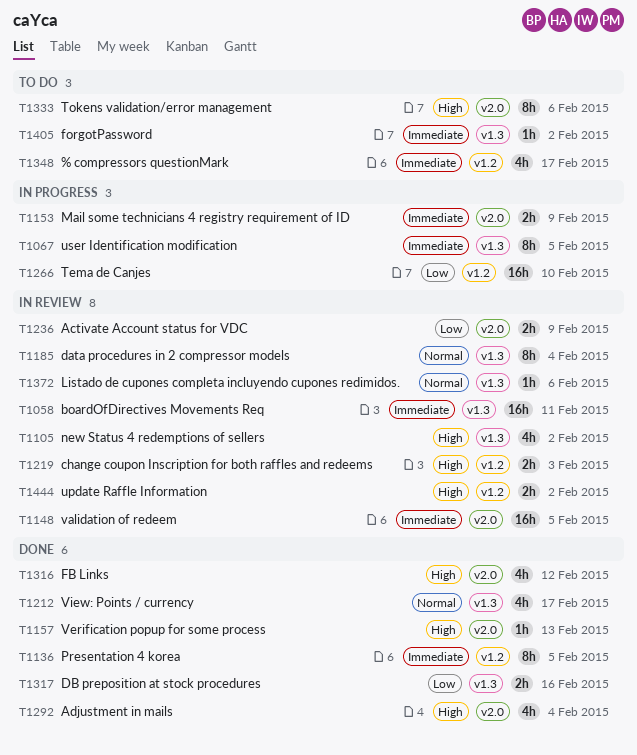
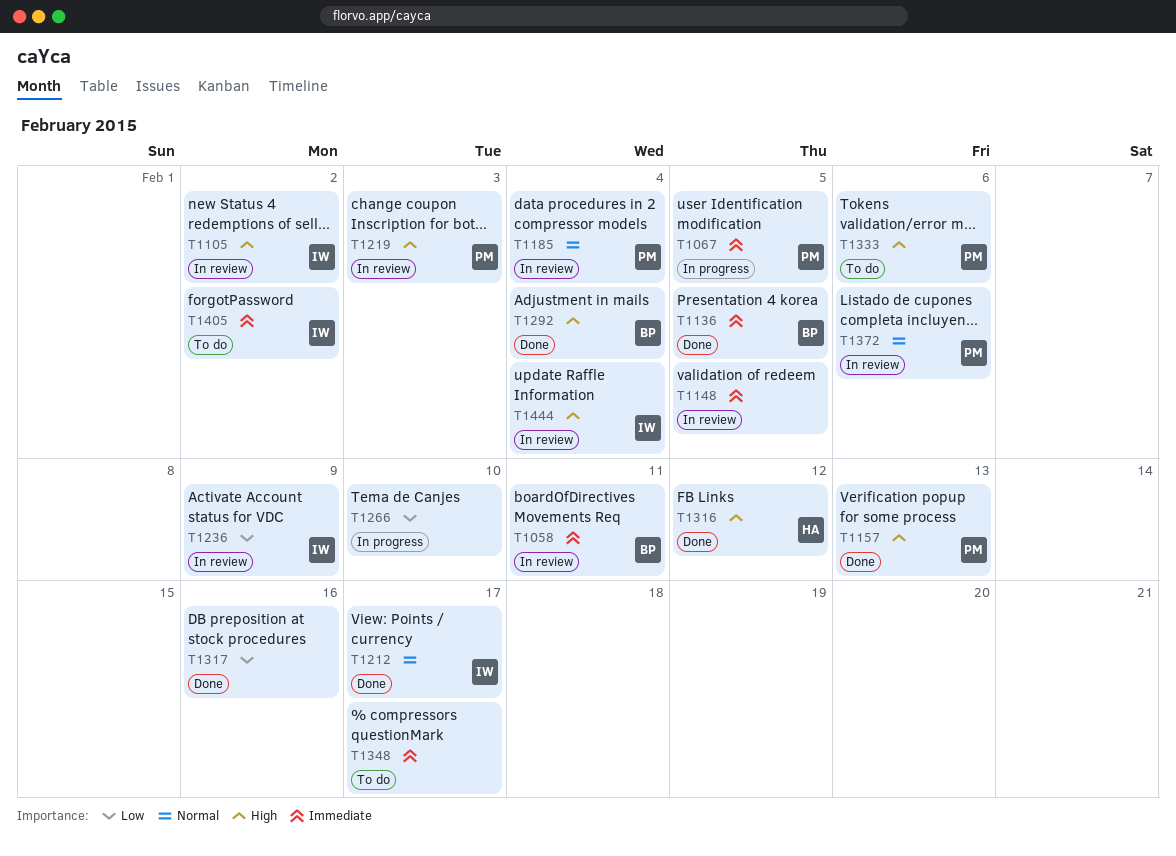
T1153: present -> none
T1444, due: Feb 2 -> Feb 4

